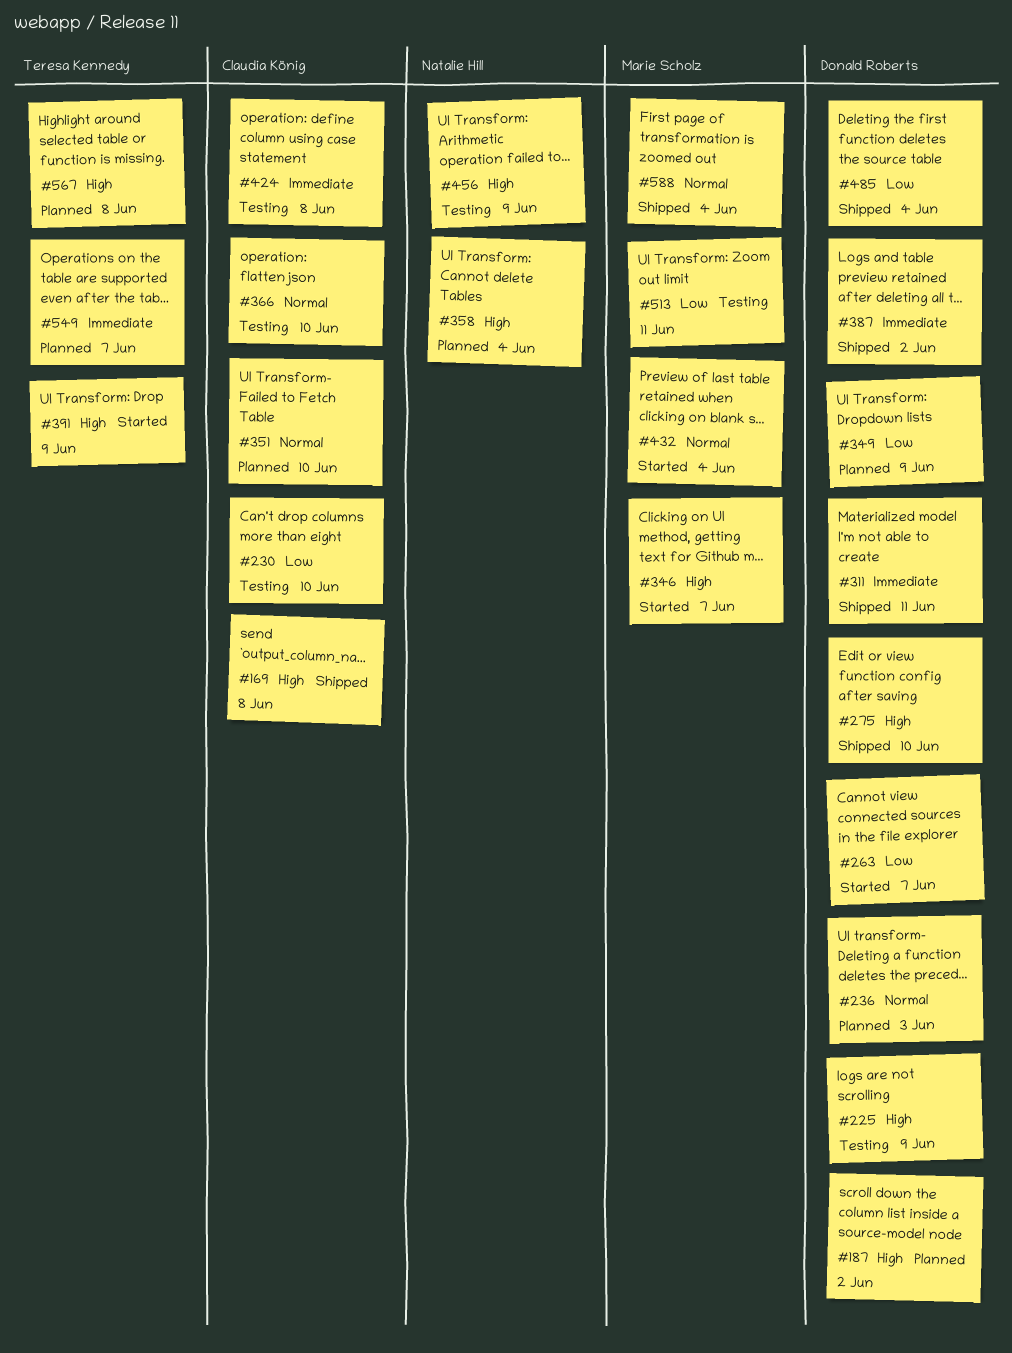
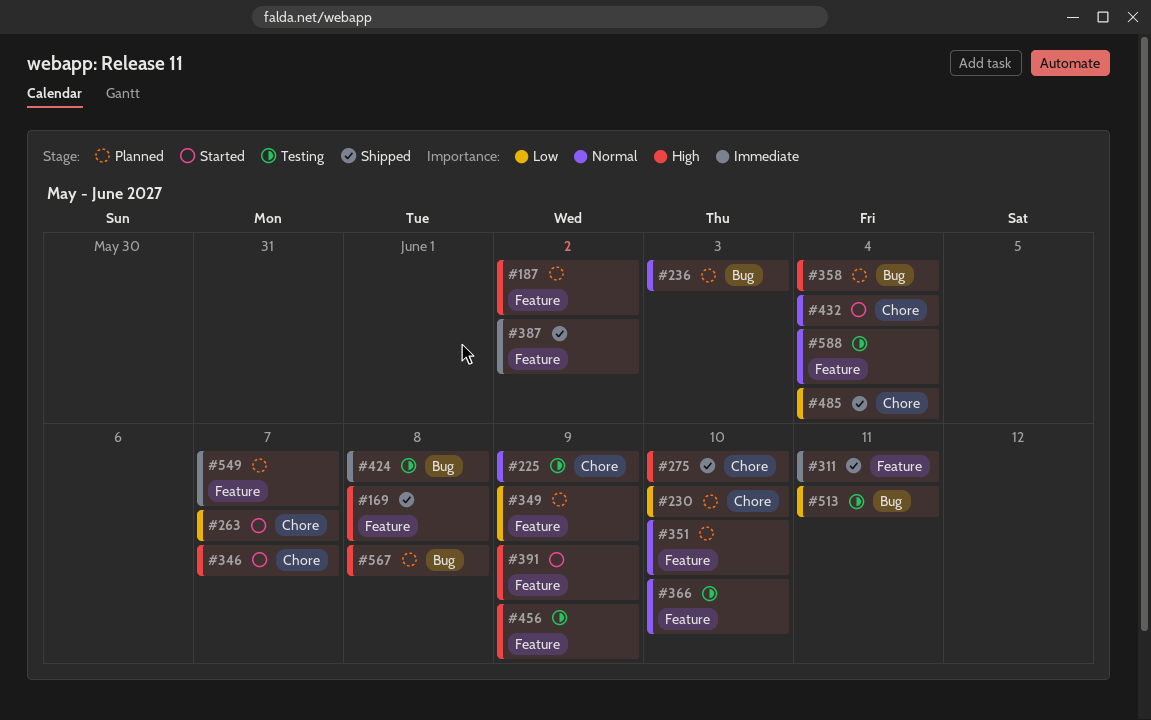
#225, priority: High -> Normal
#230, status: Testing -> Planned
#588, status: Shipped -> Testing

